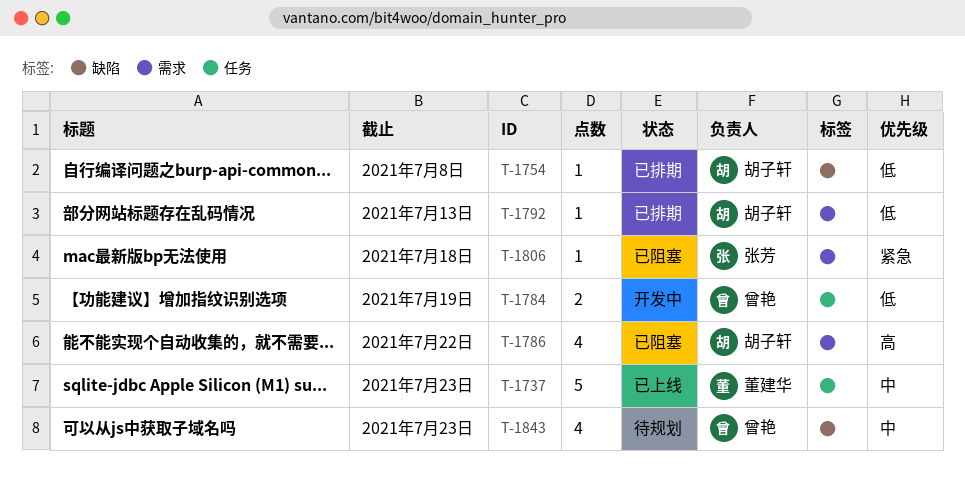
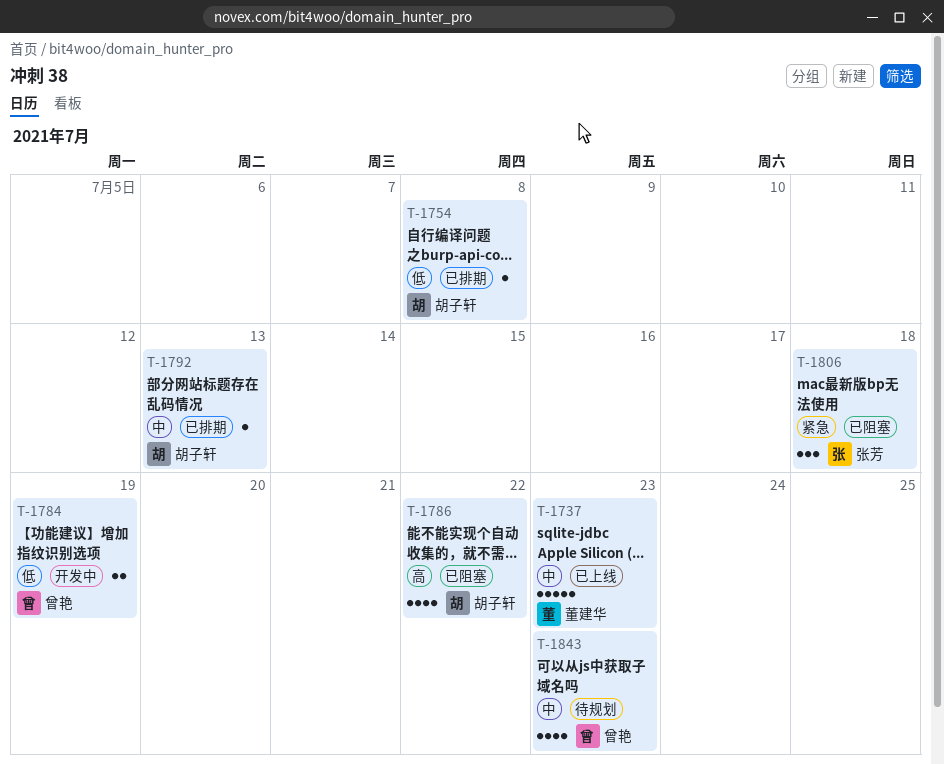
T-1792, priority: 低 -> 中
T-1806, estimate: 1 -> 3

